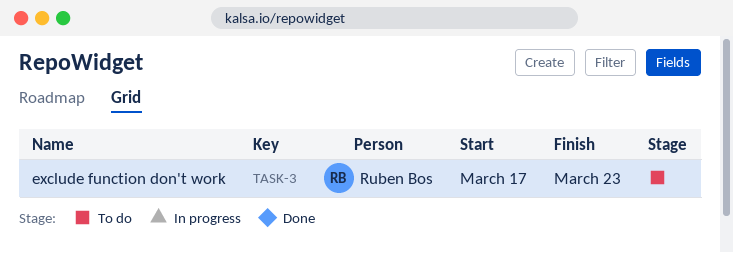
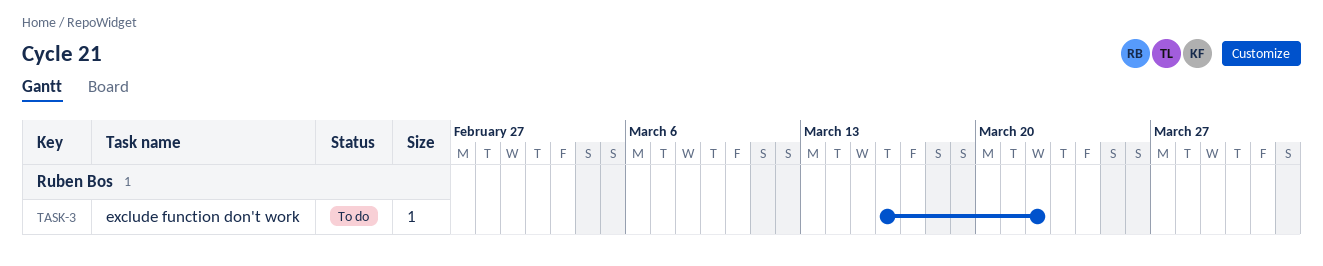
TASK-3, start: Mar 17 -> Mar 16
TASK-3, due: Mar 23 -> Mar 22

